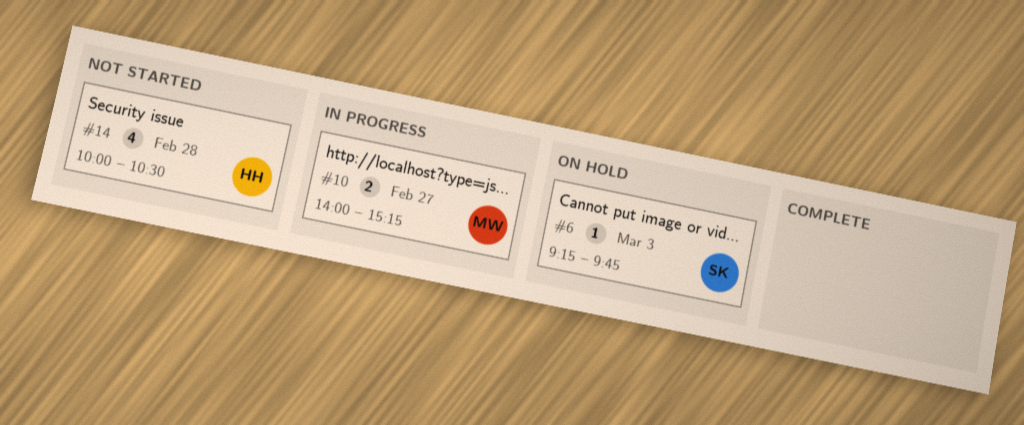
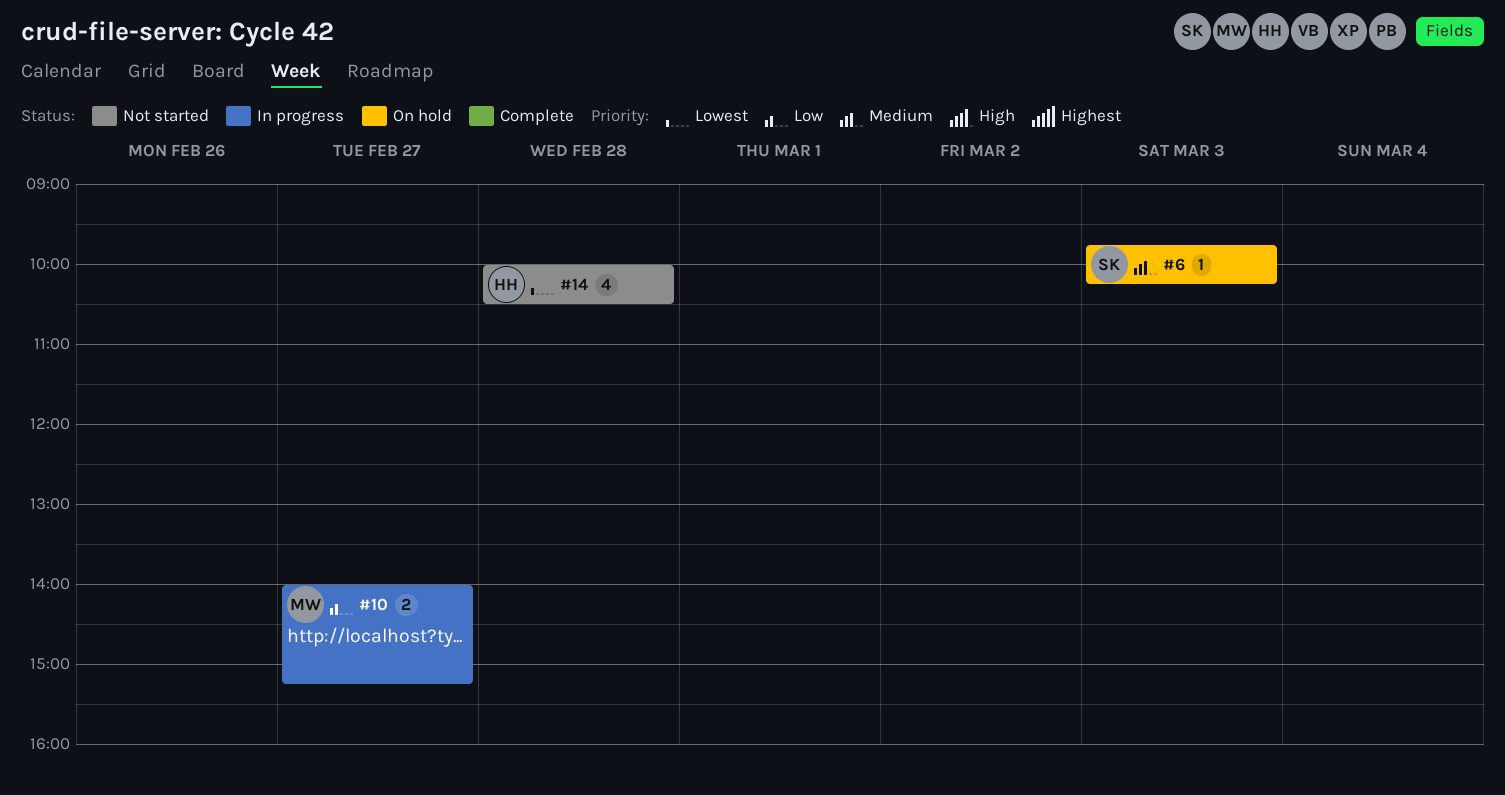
#6, begins: 09:15 -> 09:45
#6, ends: 09:45 -> 10:15

